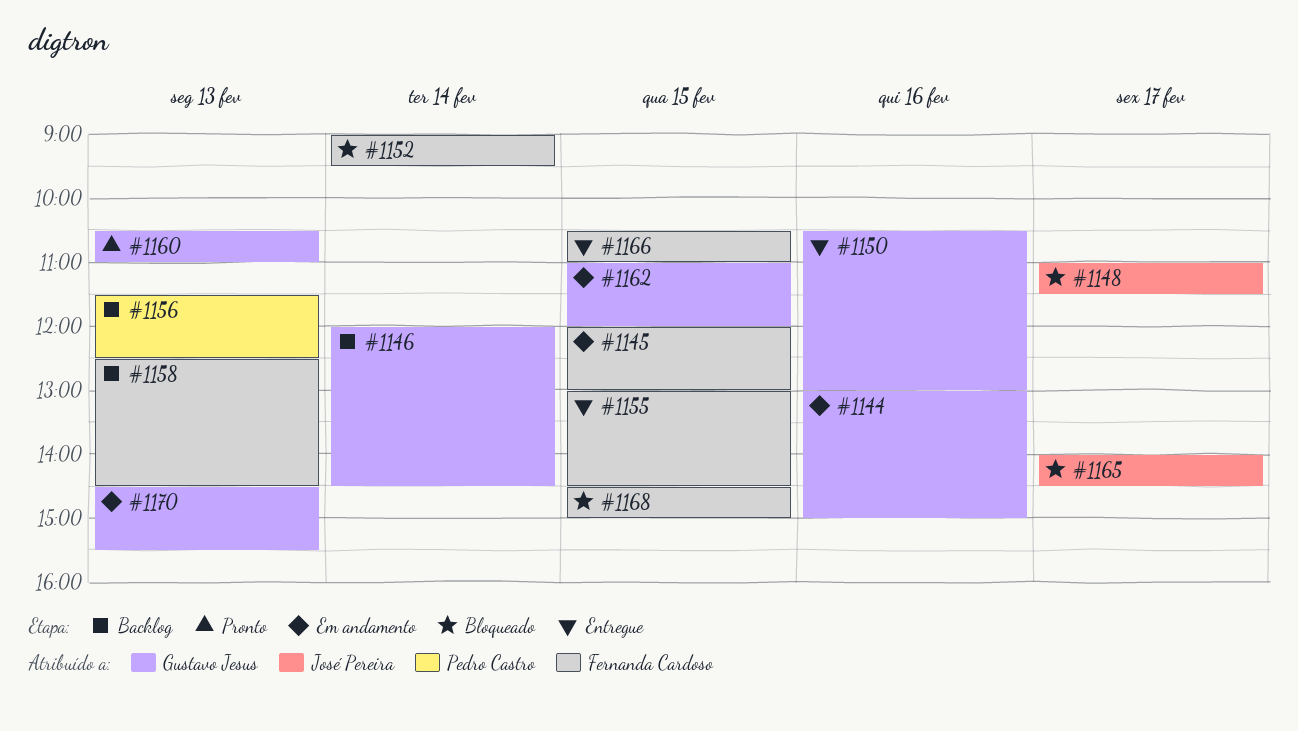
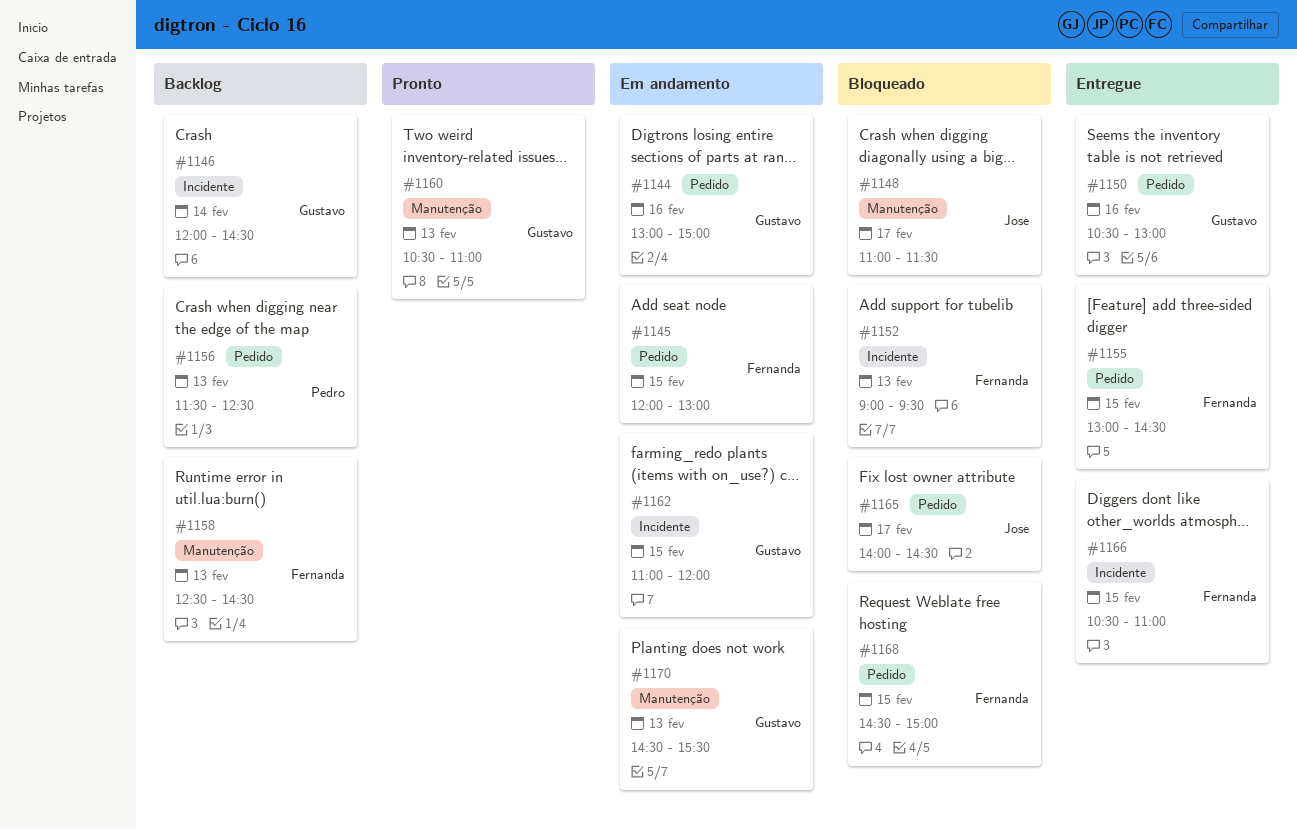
#1152, day: Feb 14 -> Feb 13

